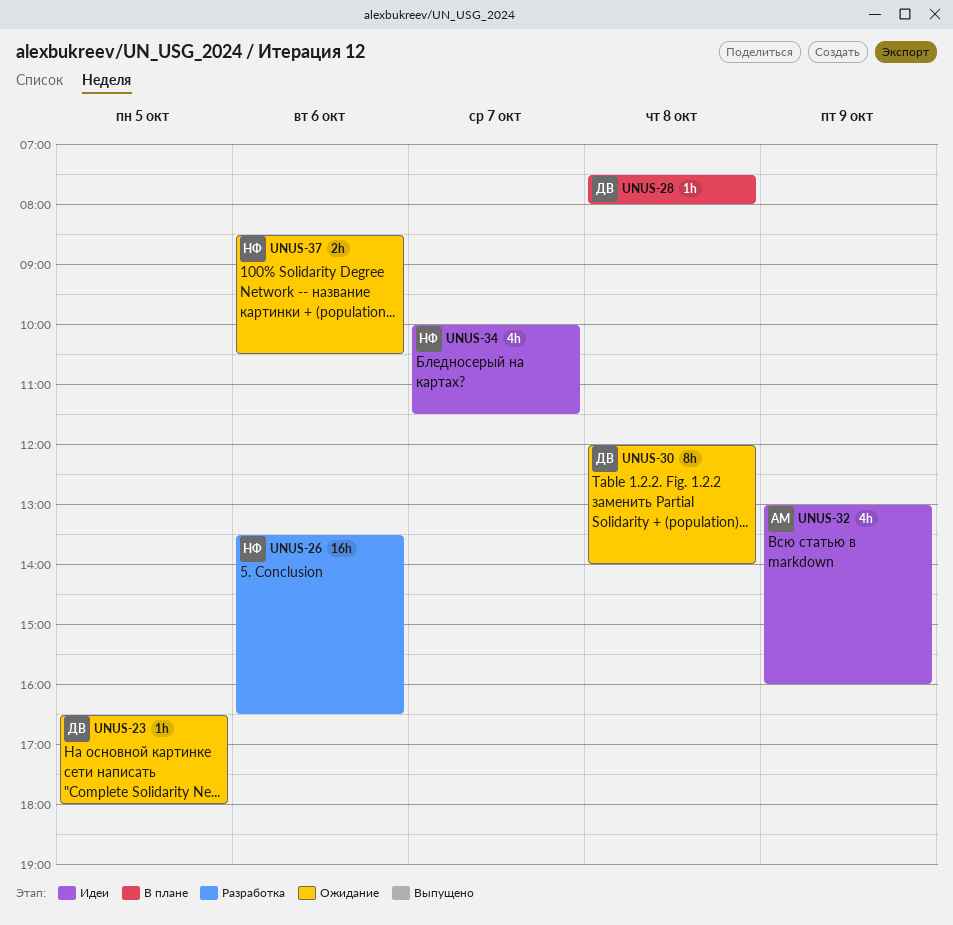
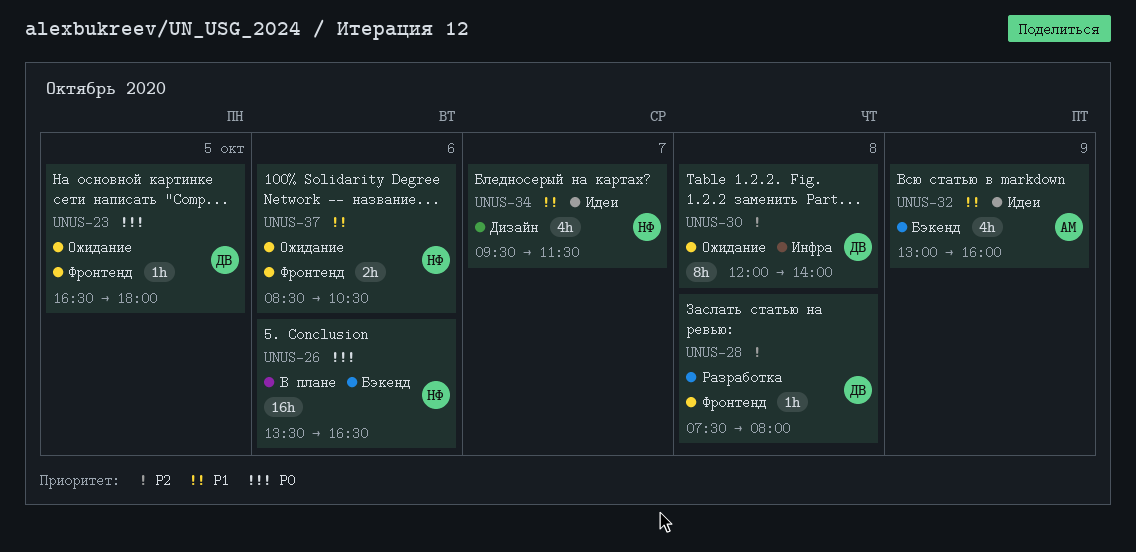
UNUS-26, status: Разработка -> В плане
UNUS-28, status: В плане -> Разработка
UNUS-34, begins: 10:00 -> 09:30

